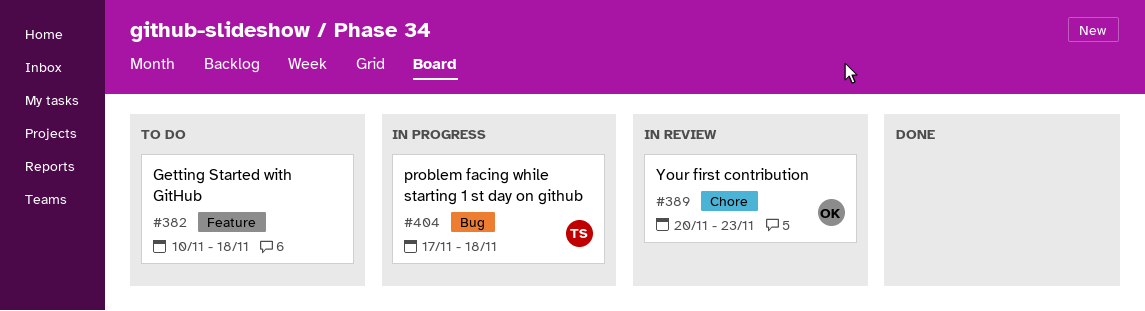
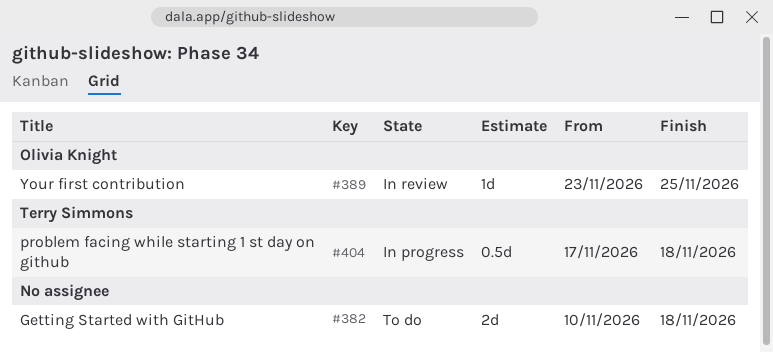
#389, start: Nov 20 -> Nov 23
#389, due: Nov 23 -> Nov 25

